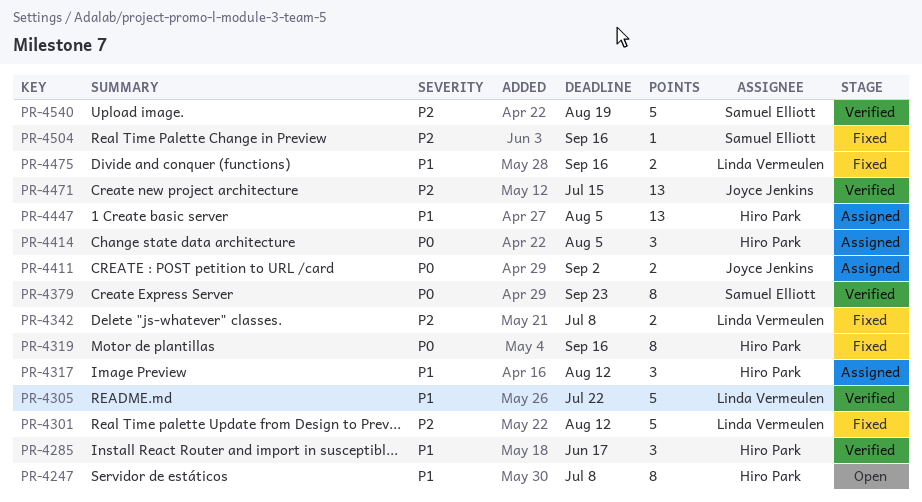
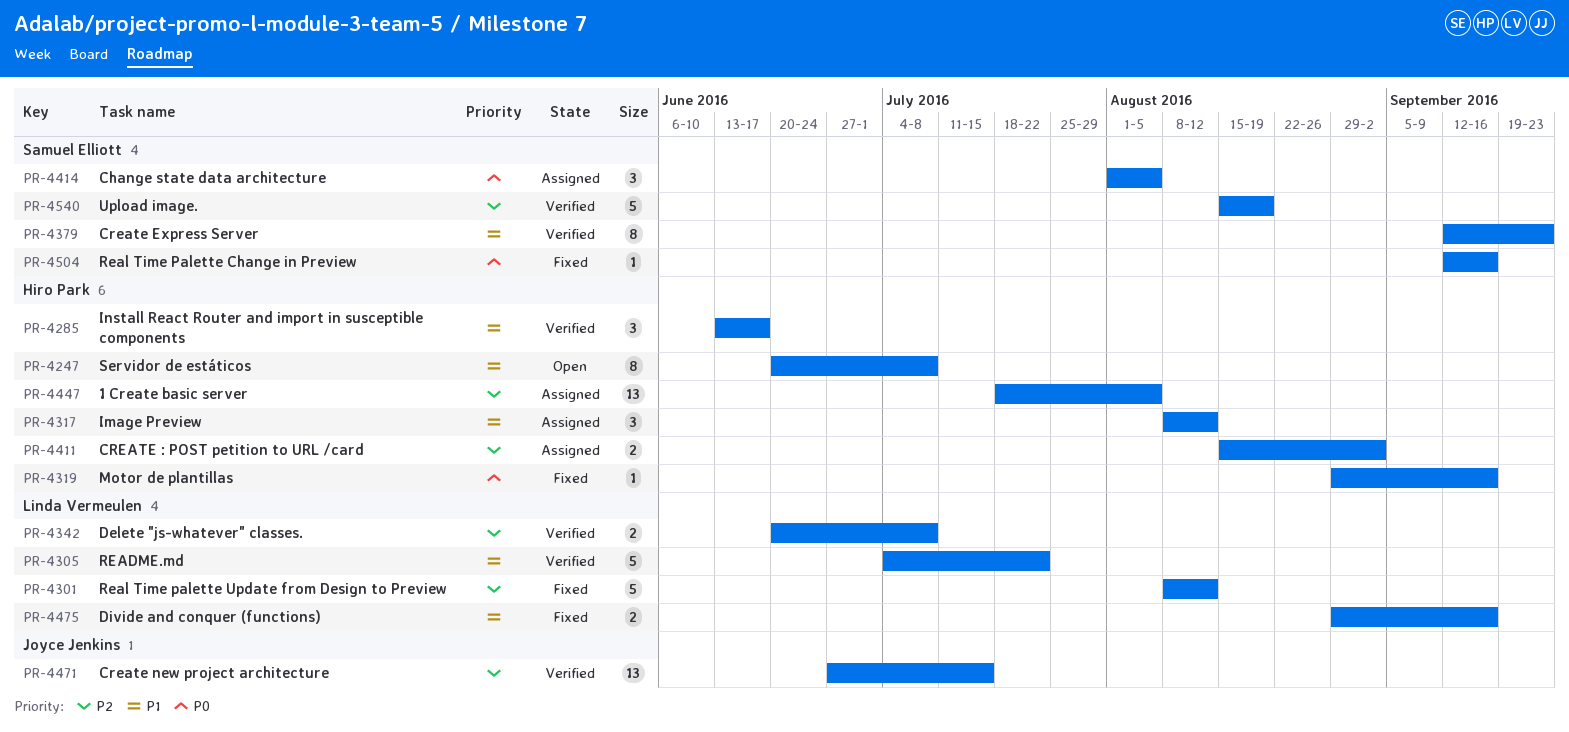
PR-4319, estimate: 8 -> 1
PR-4342, status: Fixed -> Verified
PR-4379, priority: P0 -> P1
PR-4411, owner: Joyce Jenkins -> Hiro Park
PR-4411, priority: P0 -> P2
PR-4414, owner: Hiro Park -> Samuel Elliott
PR-4447, priority: P1 -> P2
PR-4504, priority: P2 -> P0

